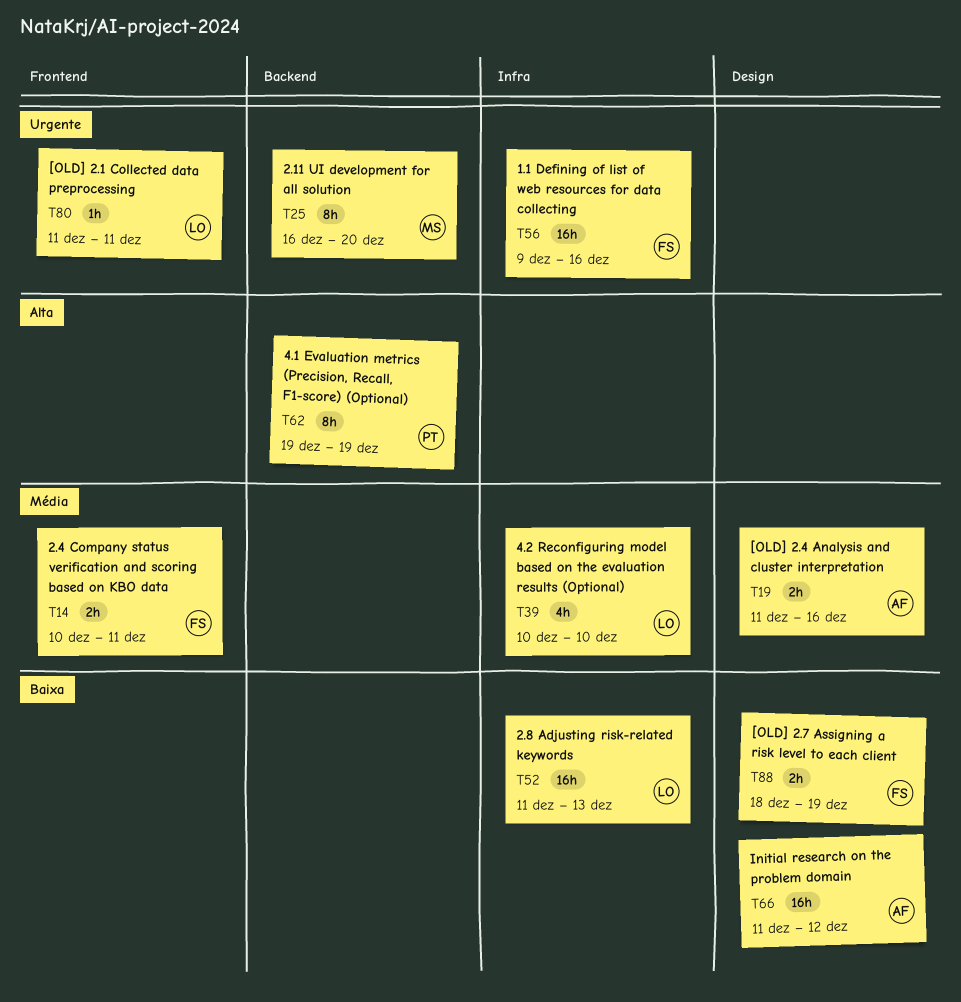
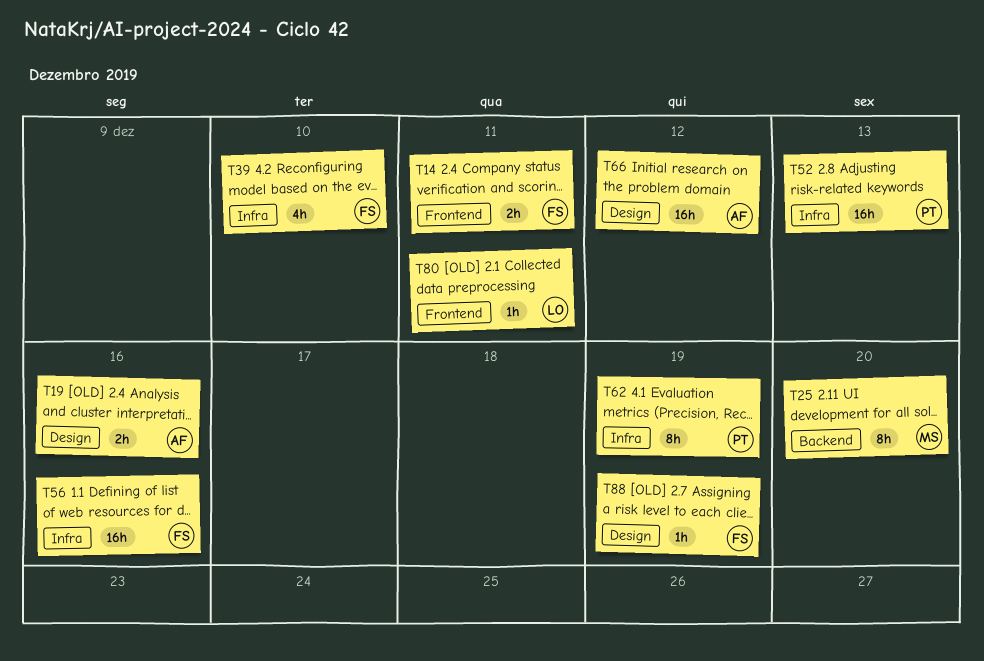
T39, owner: LO -> FS
T52, owner: LO -> PT
T62, label: Backend -> Infra
T88, estimate: 2h -> 1h

